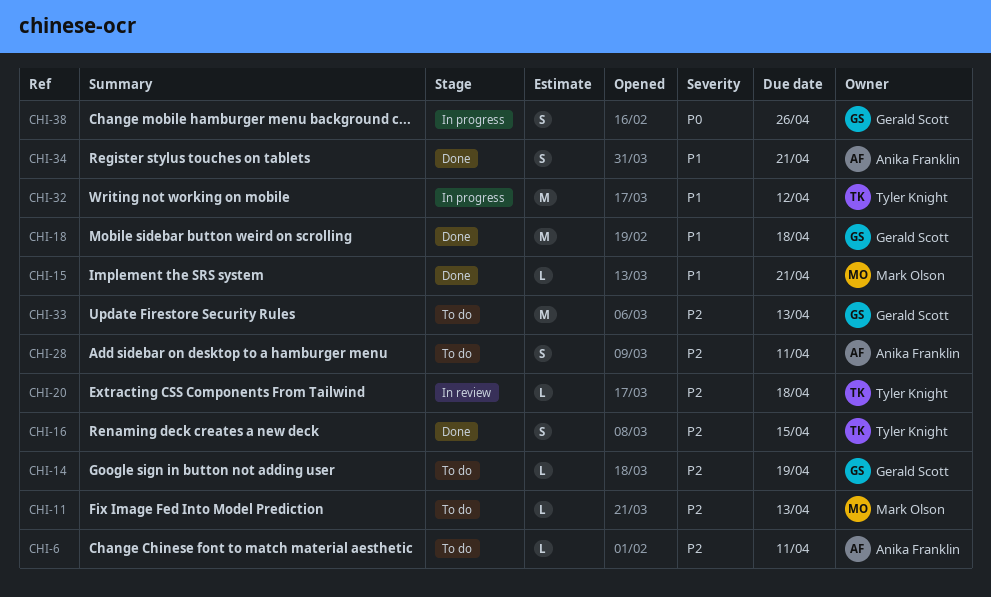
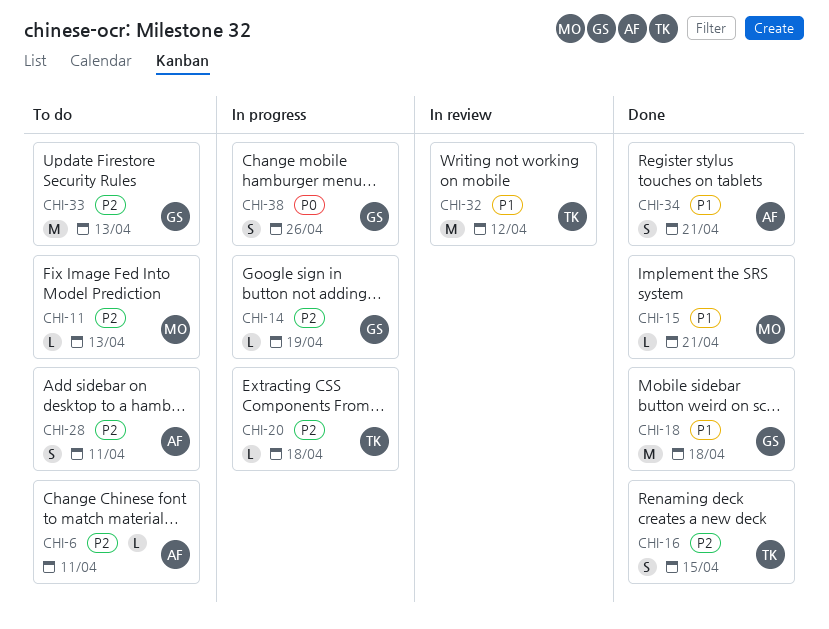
CHI-14, status: To do -> In progress
CHI-20, status: In review -> In progress
CHI-32, status: In progress -> In review

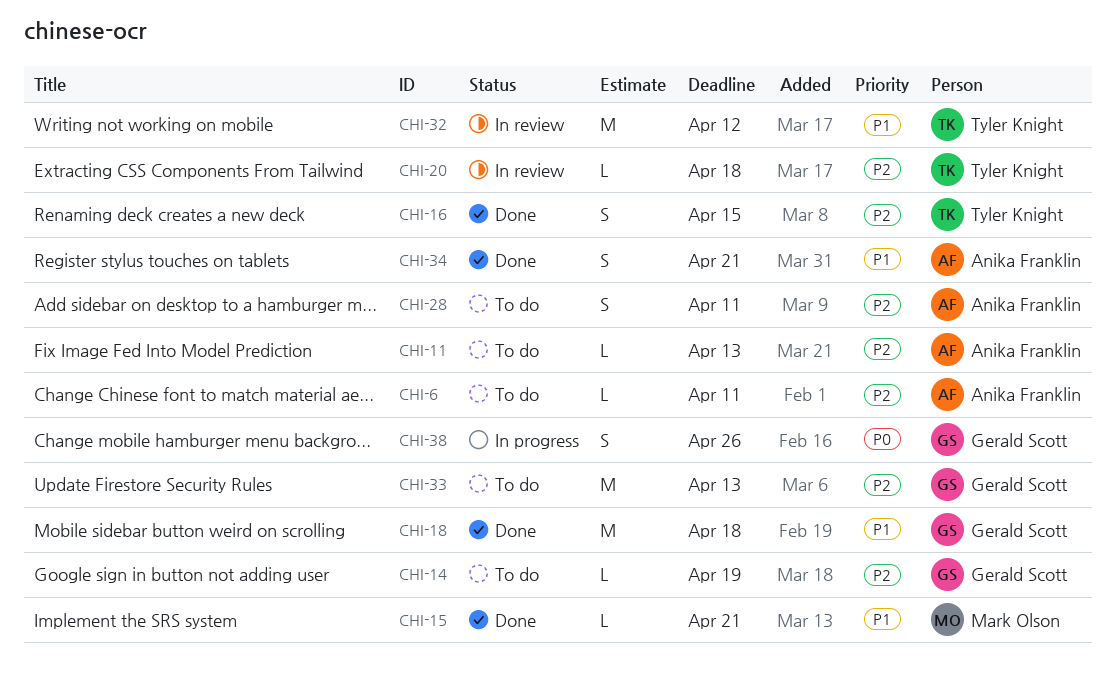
CHI-11, owner: Mark Olson -> Anika Franklin
CHI-14, status: In progress -> To do
CHI-20, status: In progress -> In review

